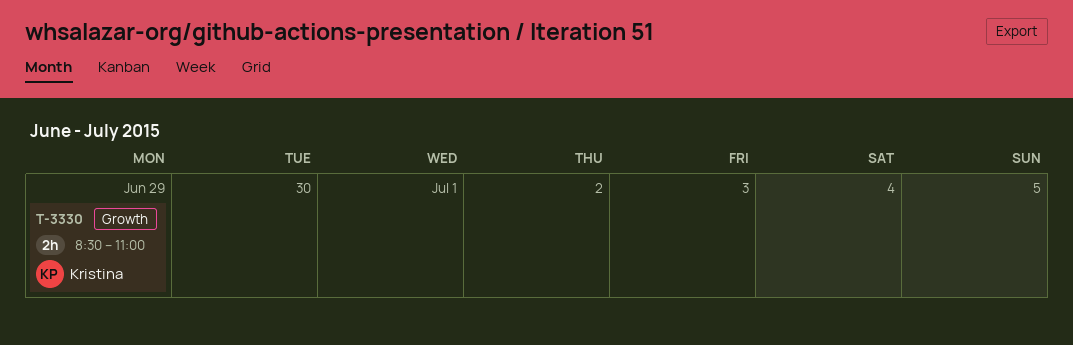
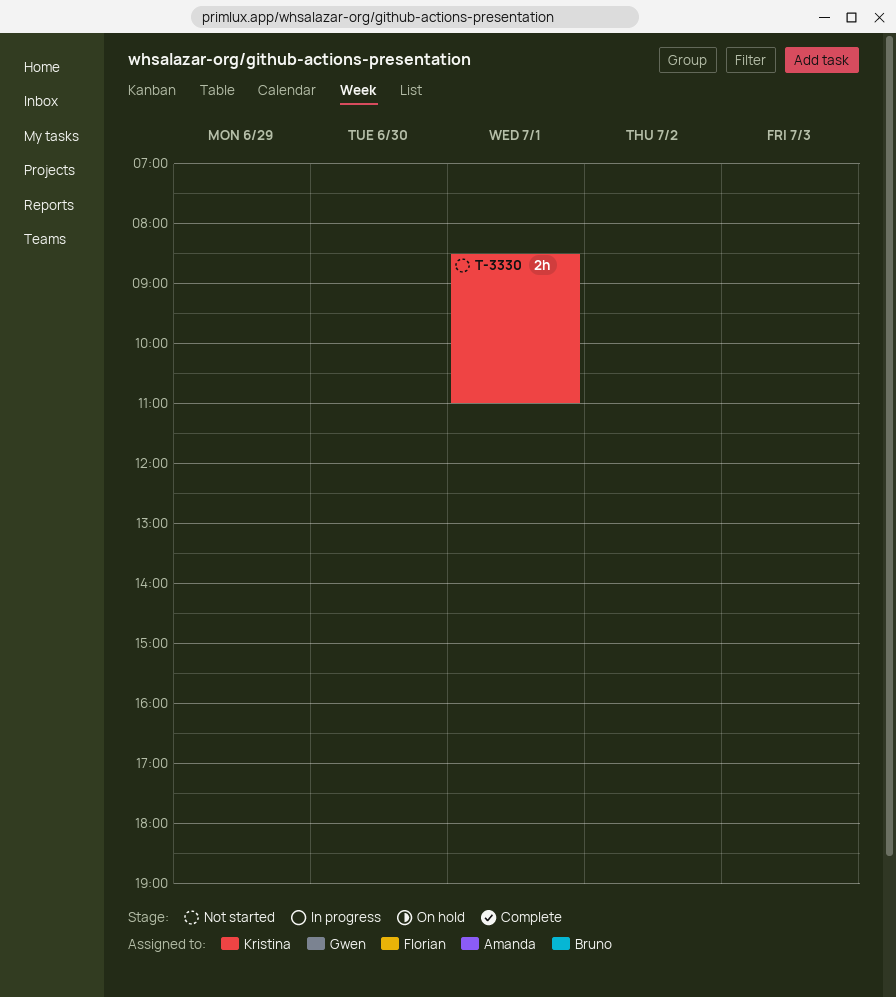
T-3330, day: Jun 29 -> Jul 1

